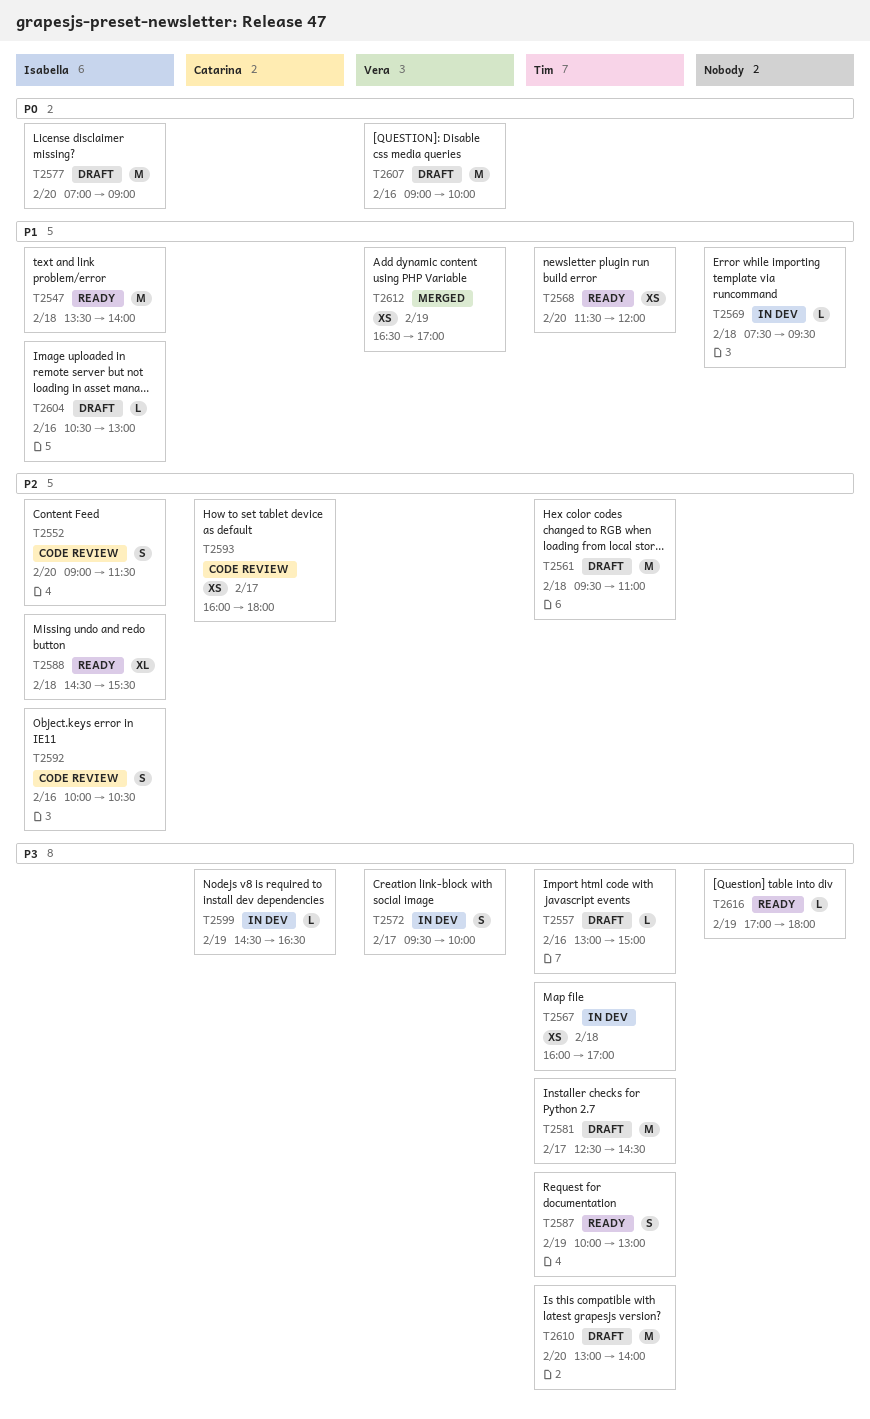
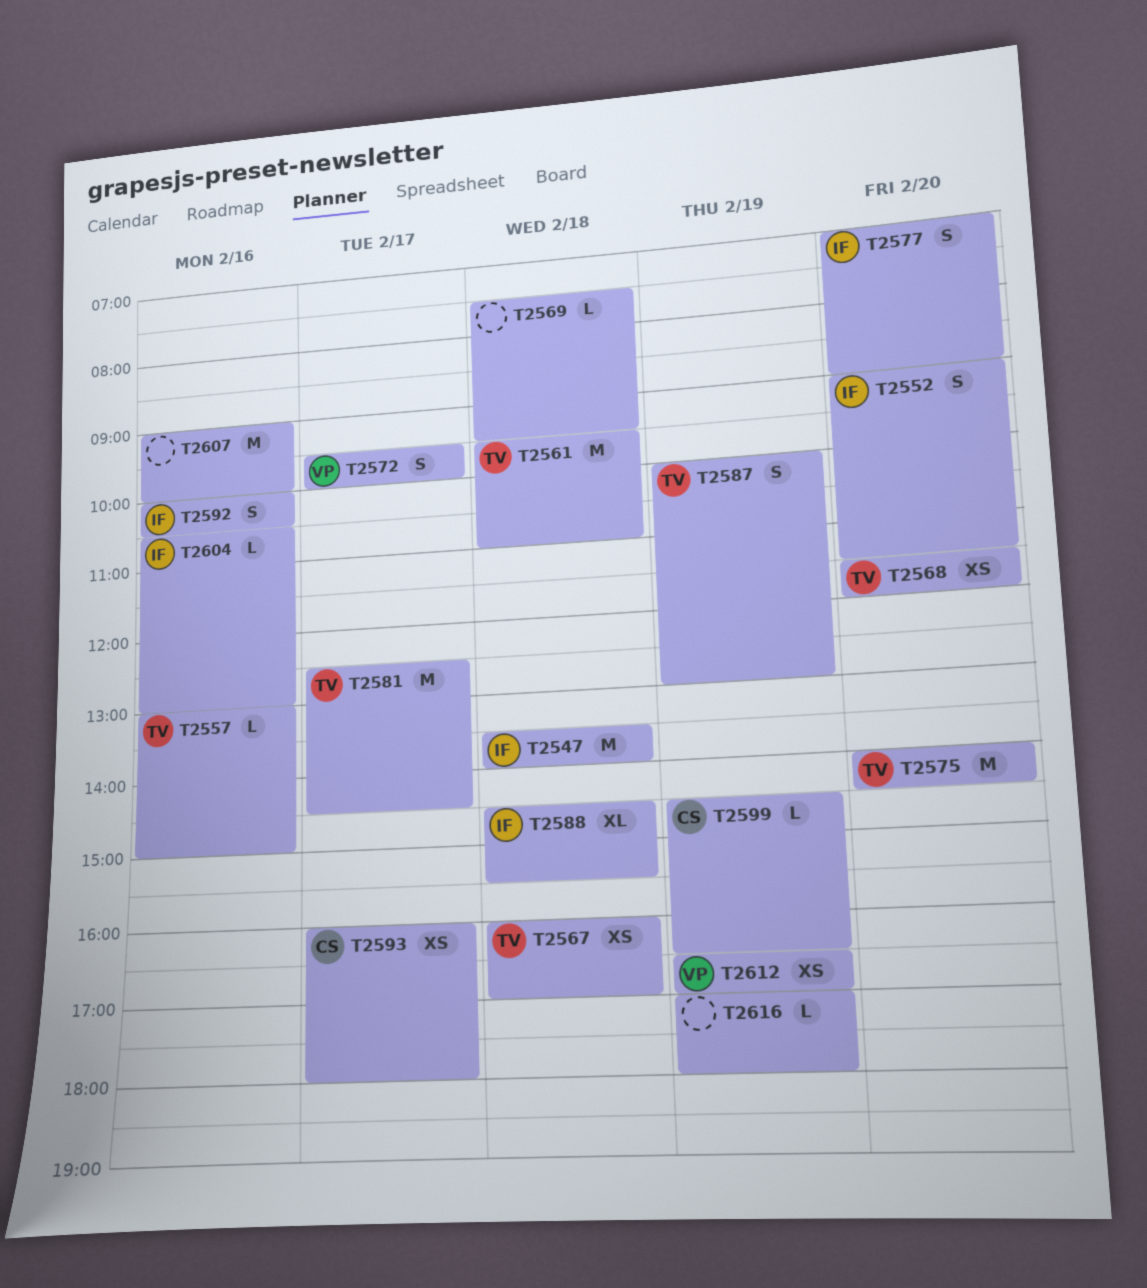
T2575: none -> present
T2577, estimate: M -> S
T2607, owner: Vera -> none
T2610: present -> none

